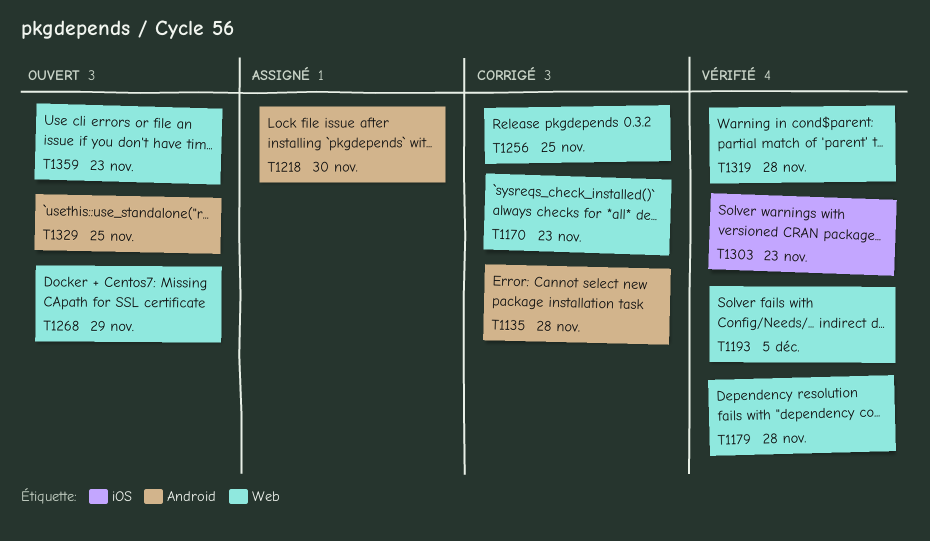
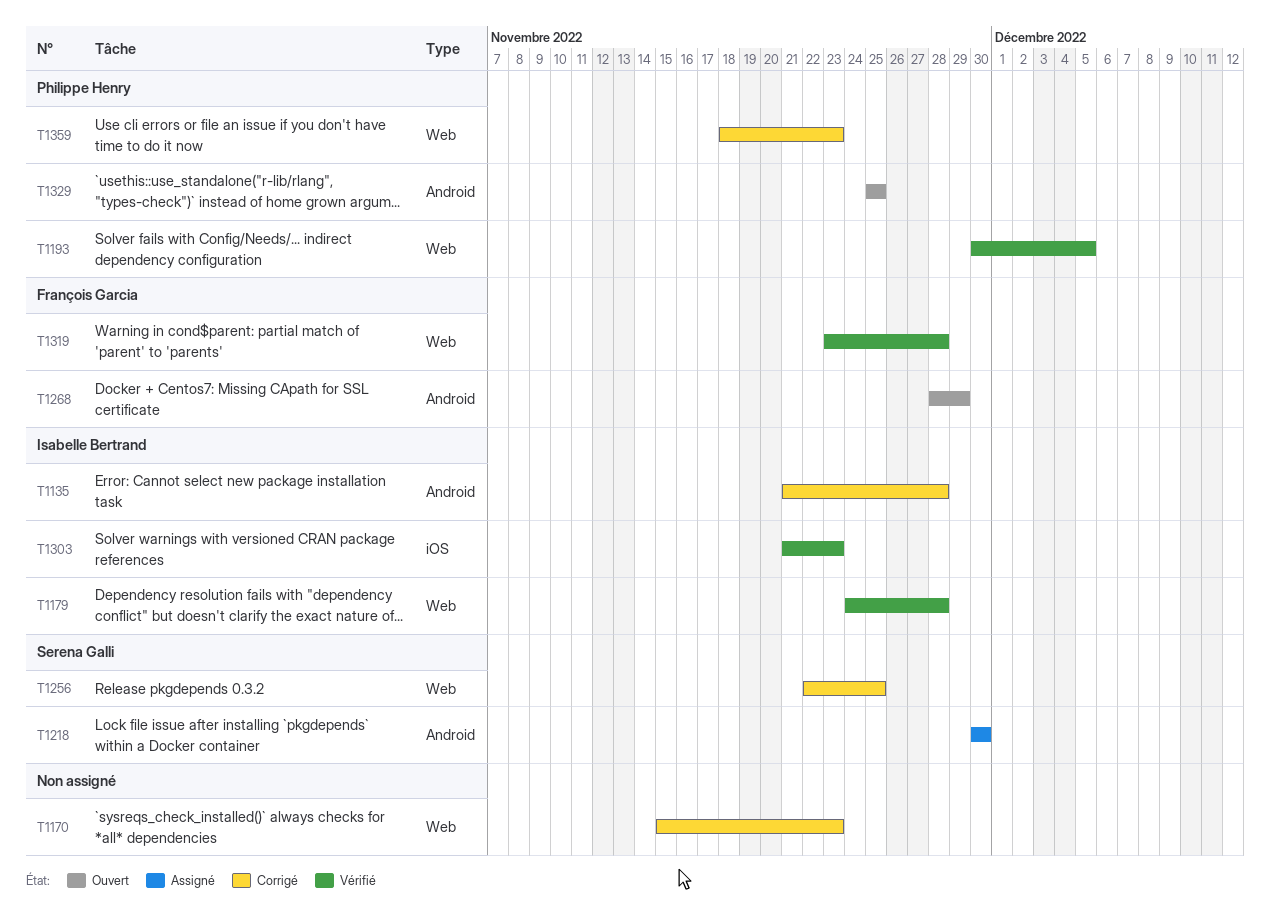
T1268, label: Web -> Android
T1359, status: Ouvert -> Corrigé

